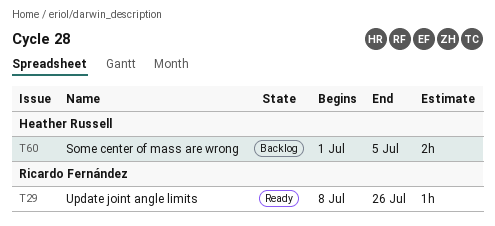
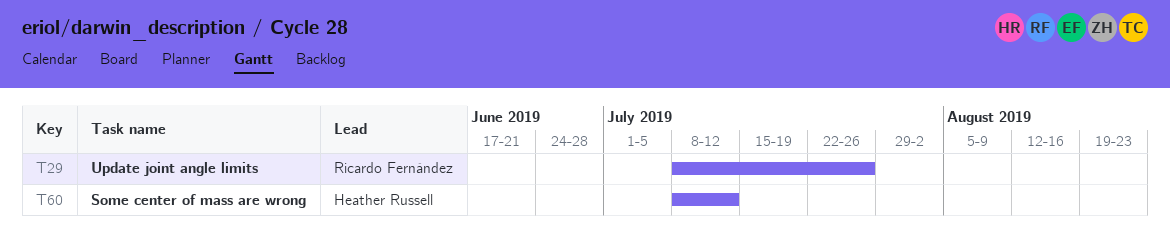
T60, start: Jul 1 -> Jul 8
T60, due: Jul 5 -> Jul 12

